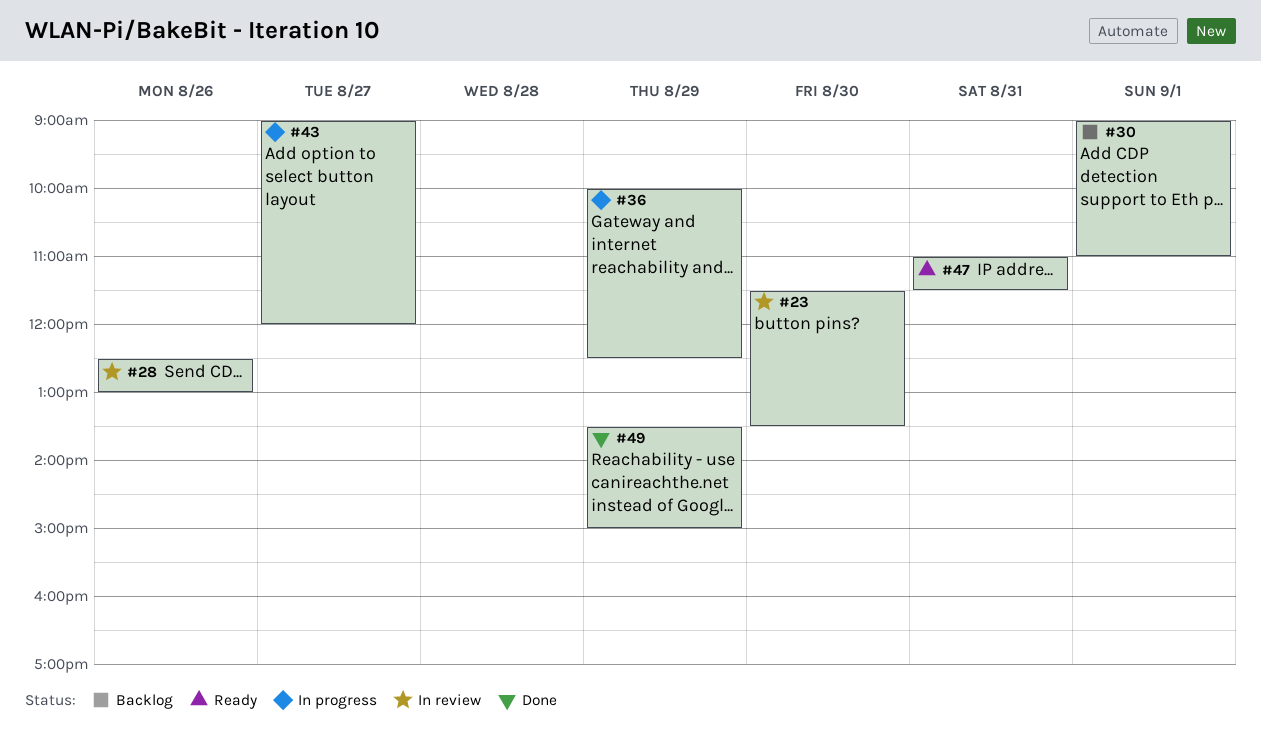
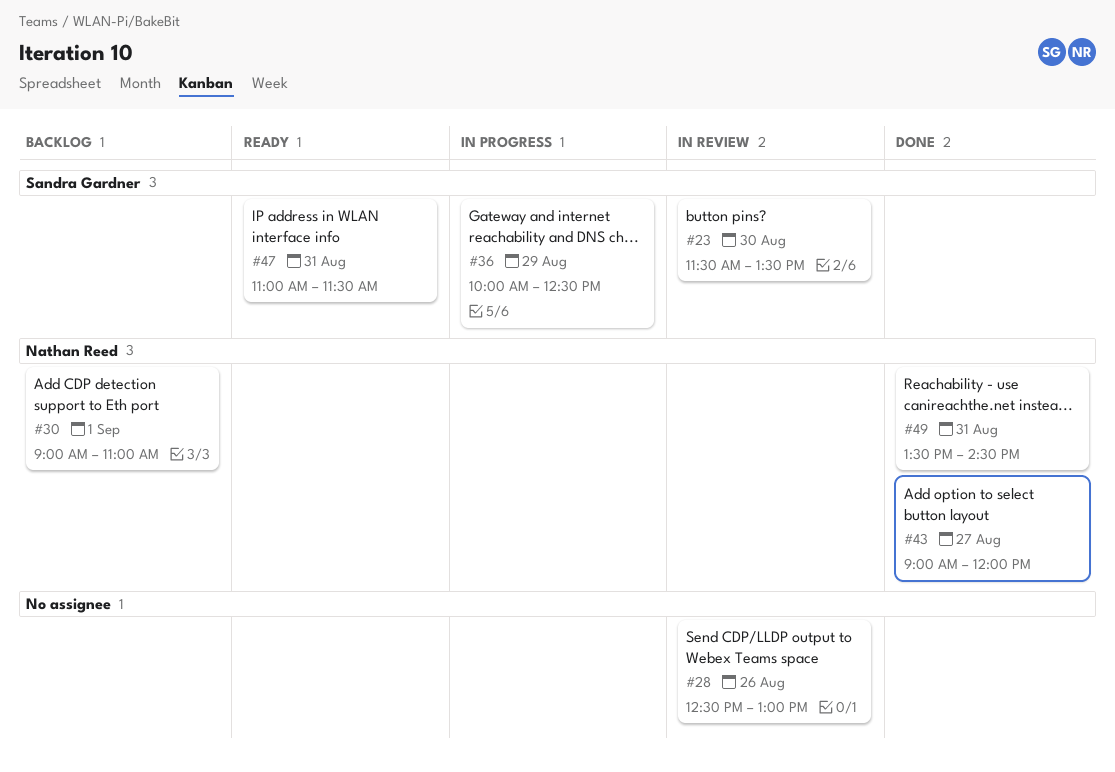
#43, status: In progress -> Done
#49, day: Aug 29 -> Aug 31
#49, ends: 15:00 -> 14:30

